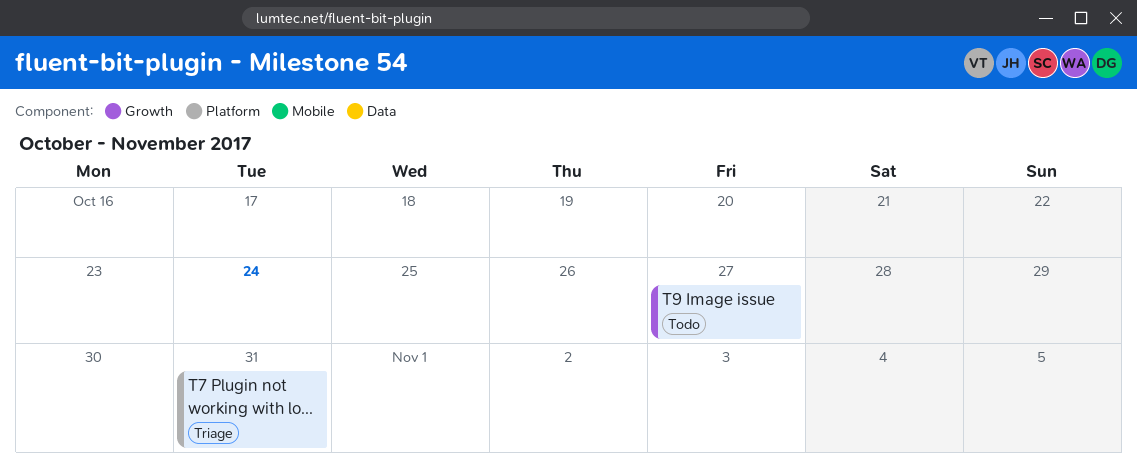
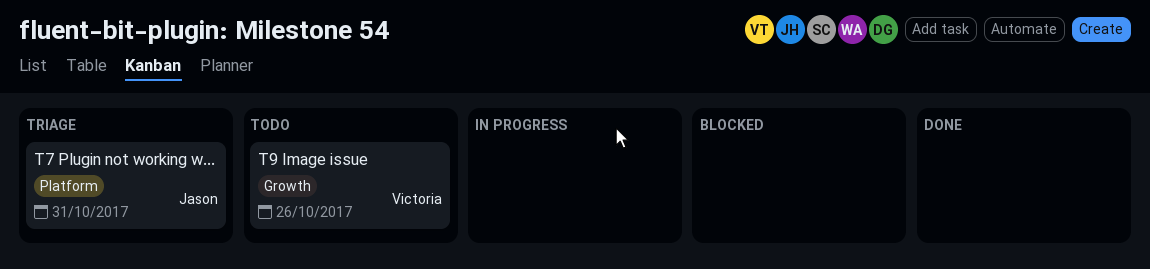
T9, due: Oct 27 -> Oct 26

